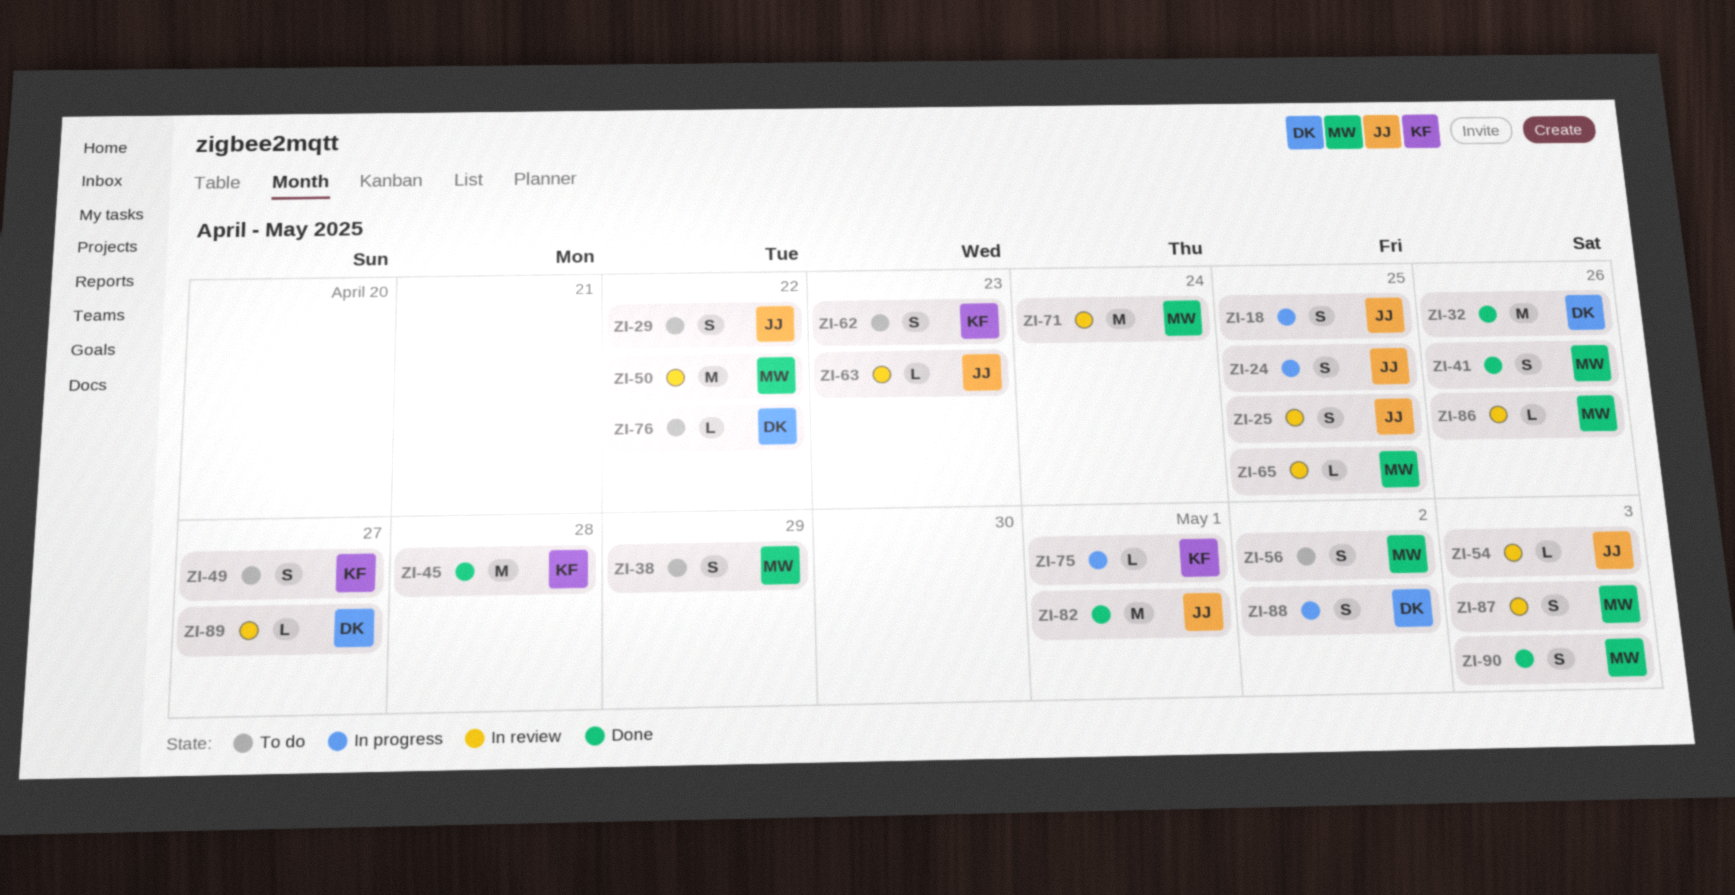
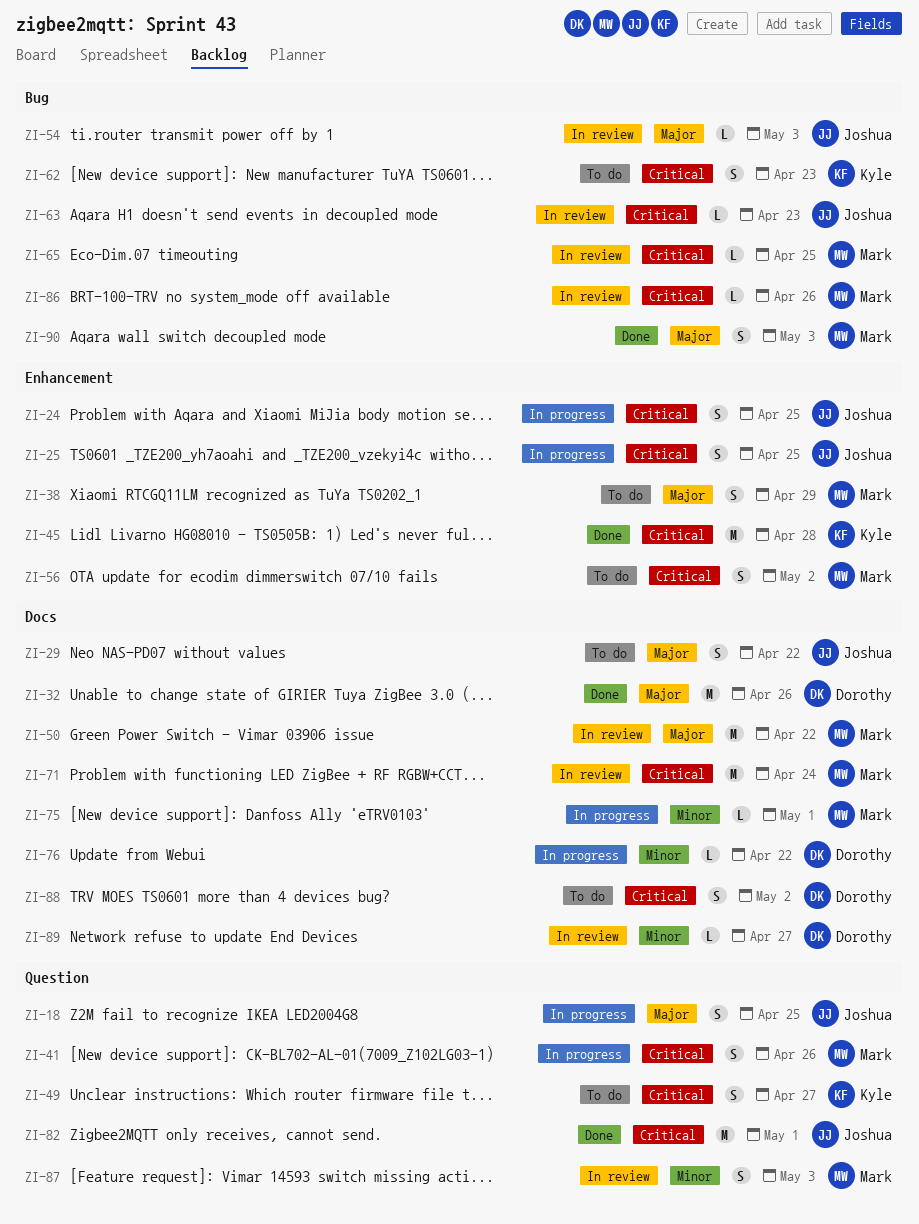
ZI-25, status: In review -> In progress
ZI-41, status: Done -> In progress
ZI-75, owner: Kyle -> Mark
ZI-76, status: To do -> In progress
ZI-88, status: In progress -> To do

